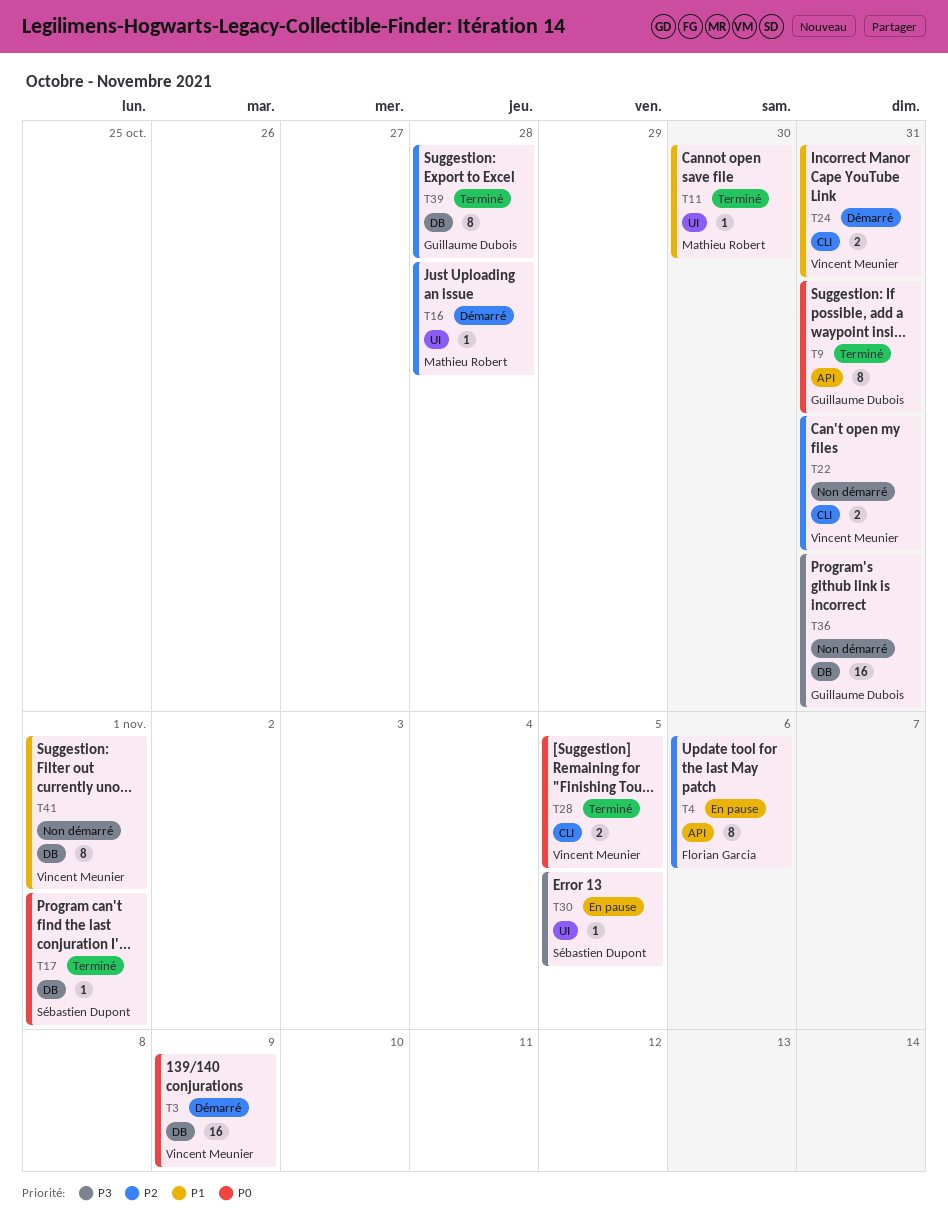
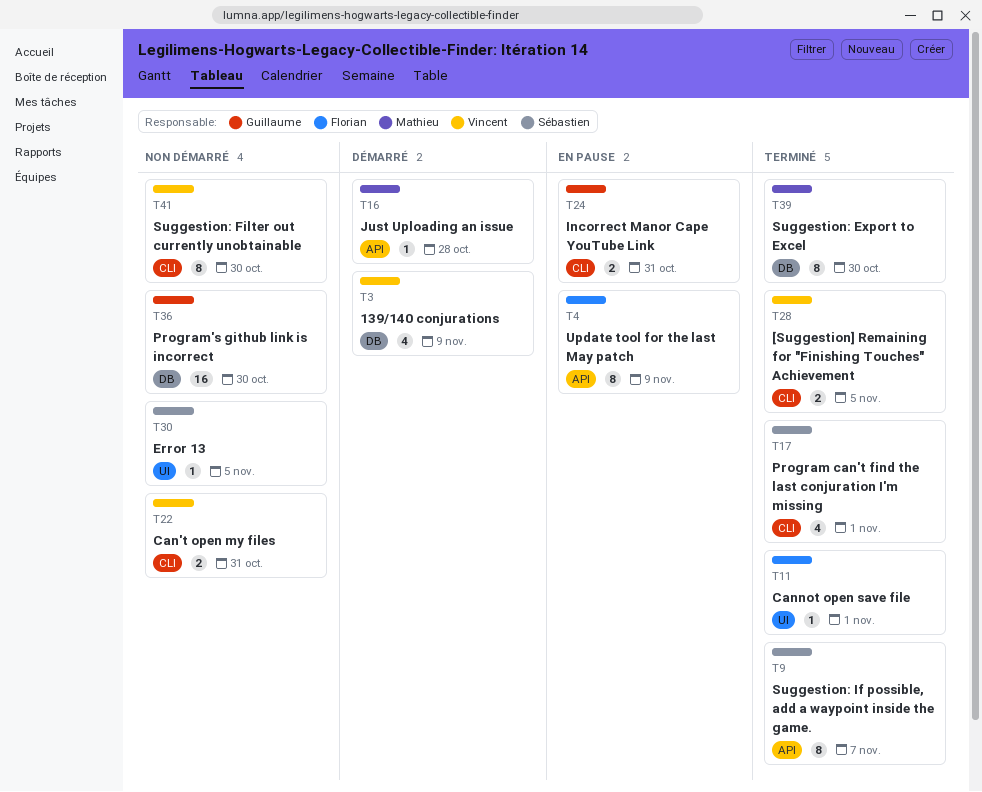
T3, estimate: 16 -> 4
T4, due: Nov 6 -> Nov 9
T9, owner: Guillaume Dubois -> Sébastien Dupont
T9, due: Oct 31 -> Nov 7
T11, owner: Mathieu Robert -> Florian Garcia
T11, due: Oct 30 -> Nov 1
T16, label: UI -> API
T17, label: DB -> CLI
T17, estimate: 1 -> 4
T24, status: Démarré -> En pause
T24, owner: Vincent Meunier -> Guillaume Dubois
T30, status: En pause -> Non démarré
T36, due: Oct 31 -> Oct 30
T39, owner: Guillaume Dubois -> Mathieu Robert
T39, due: Oct 28 -> Oct 30
T41, label: DB -> CLI
T41, due: Nov 1 -> Oct 30

